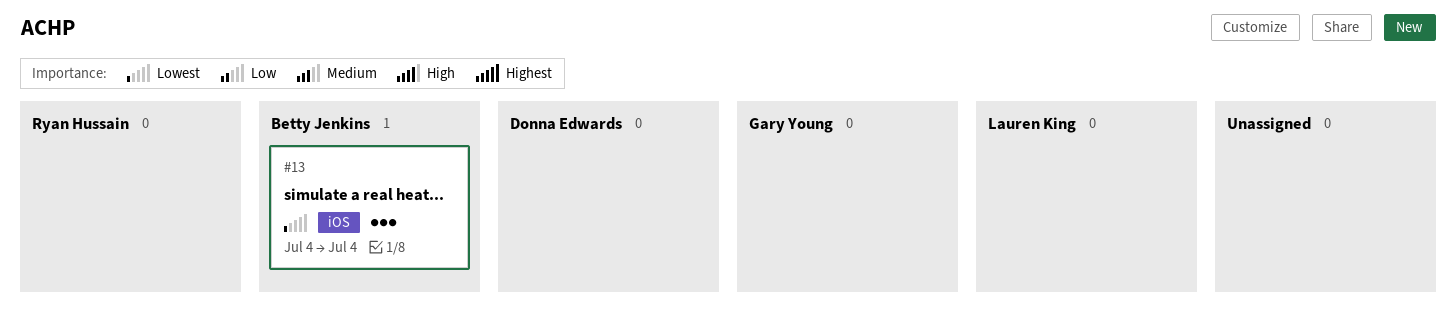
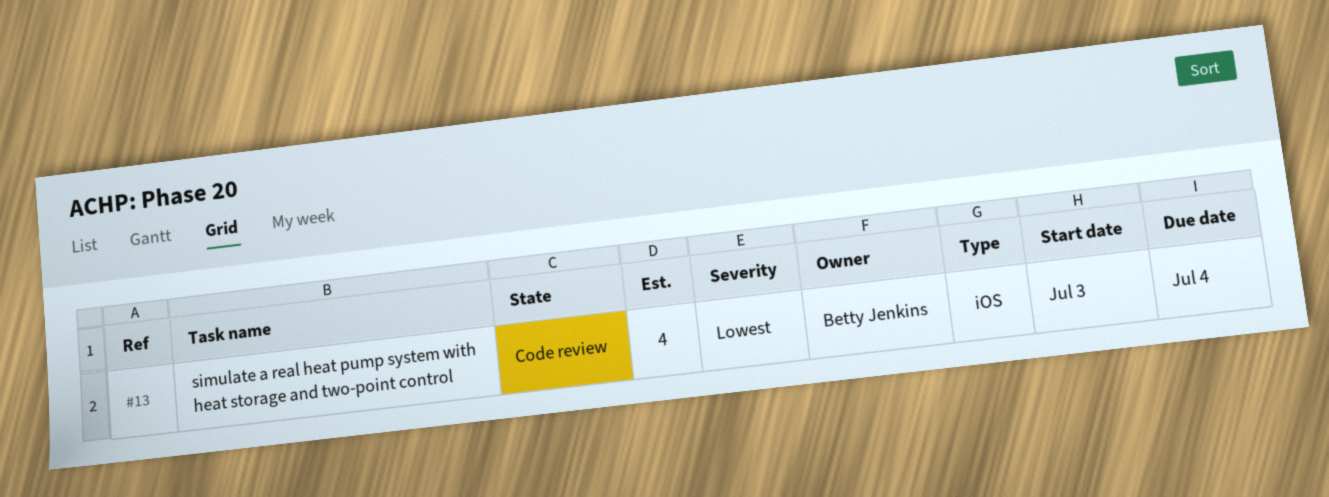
#13, estimate: 3 -> 4
#13, start: Jul 4 -> Jul 3

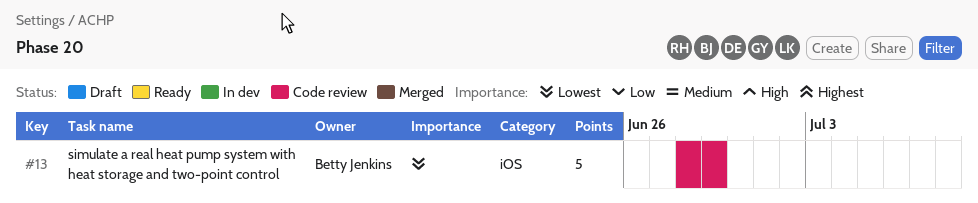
#13, estimate: 4 -> 5
#13, start: Jul 3 -> Jun 28
#13, due: Jul 4 -> Jun 29

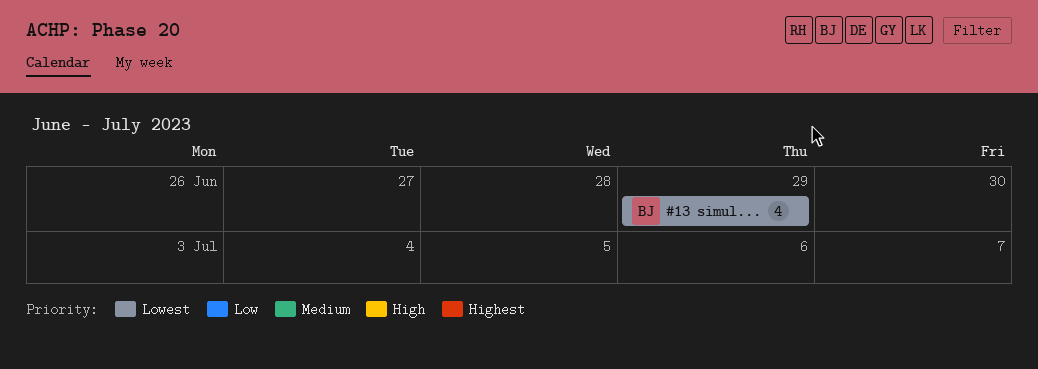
#13, estimate: 5 -> 4
#13, start: Jun 28 -> Jun 29

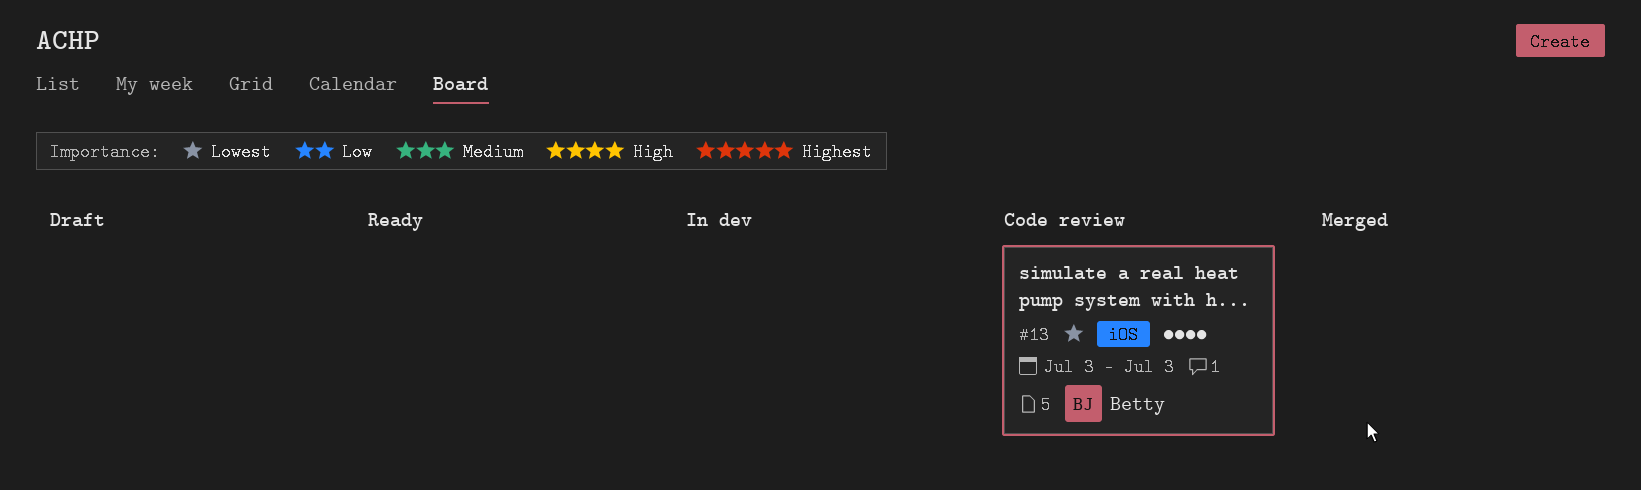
#13, start: Jun 29 -> Jul 3
#13, due: Jun 29 -> Jul 3

